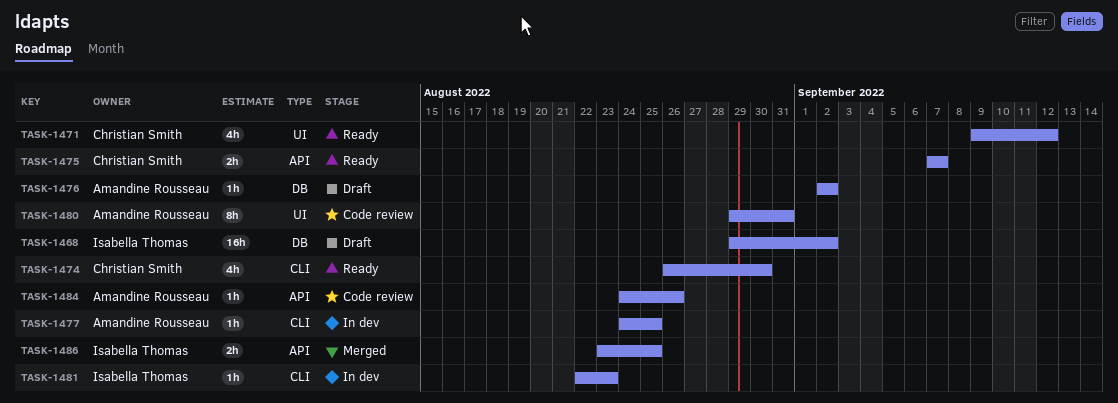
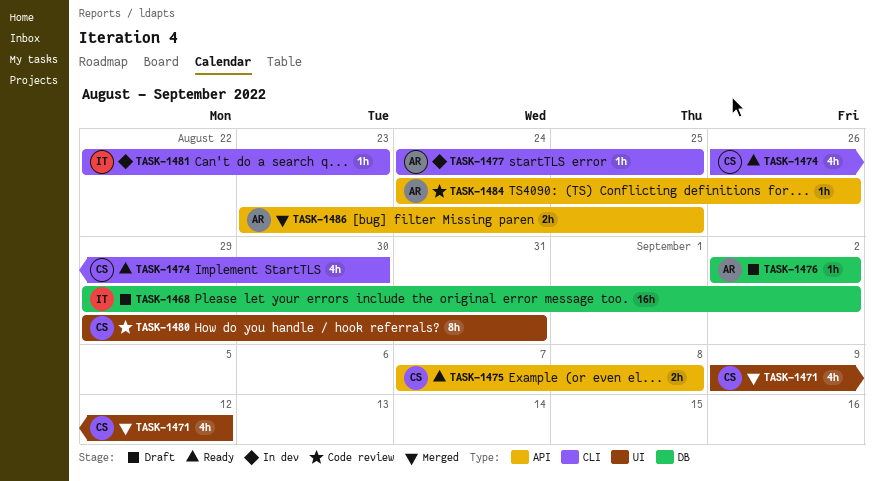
TASK-1471, status: Ready -> Merged
TASK-1475, due: Sep 7 -> Sep 8
TASK-1480, owner: Amandine Rousseau -> Christian Smith
TASK-1486, owner: Isabella Thomas -> Amandine Rousseau

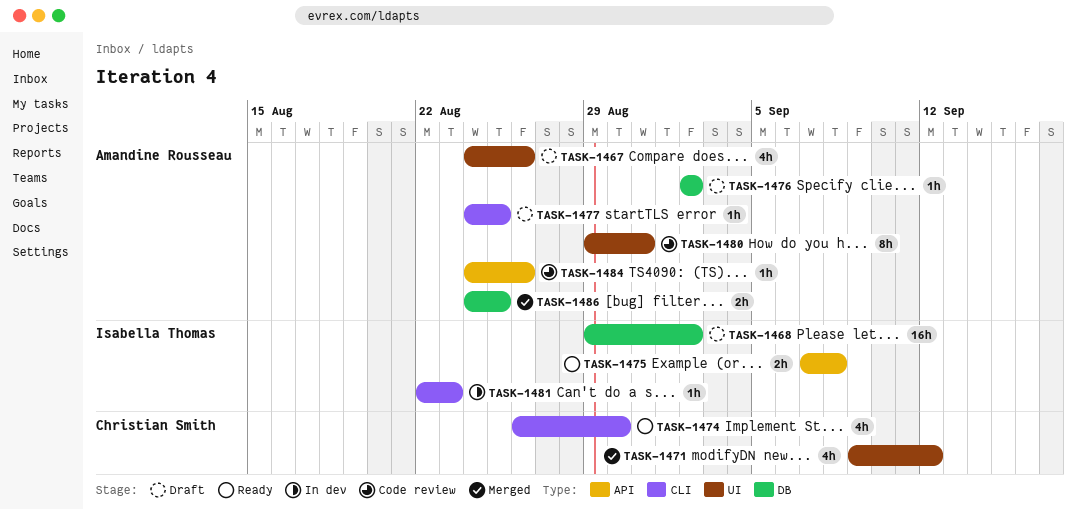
TASK-1467: none -> present
TASK-1475, owner: Christian Smith -> Isabella Thomas
TASK-1477, status: In dev -> Draft
TASK-1480, owner: Christian Smith -> Amandine Rousseau
TASK-1486, label: API -> DB
TASK-1486, start: Aug 23 -> Aug 24

